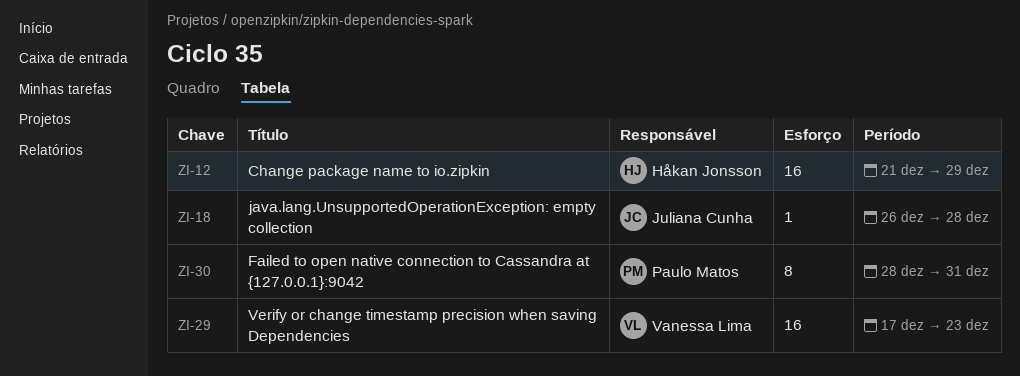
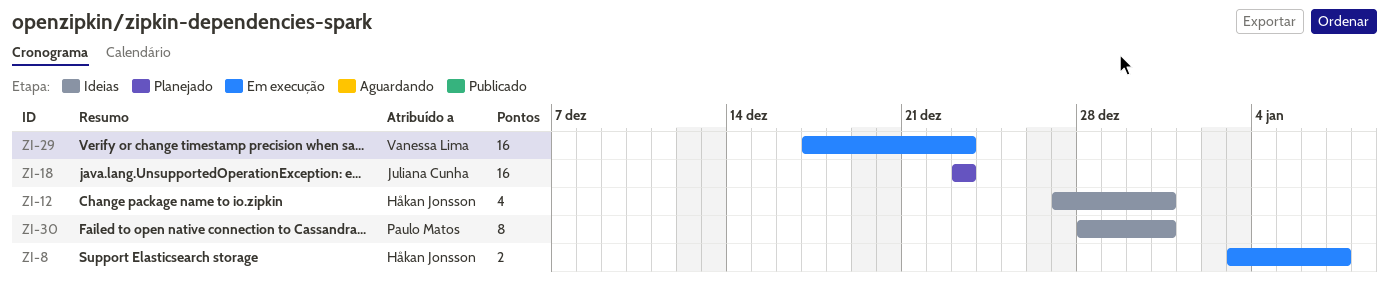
ZI-8: none -> present
ZI-12, estimate: 16 -> 4
ZI-12, start: Dec 21 -> Dec 27
ZI-12, due: Dec 29 -> Dec 31
ZI-18, estimate: 1 -> 16
ZI-18, start: Dec 26 -> Dec 23
ZI-18, due: Dec 28 -> Dec 23

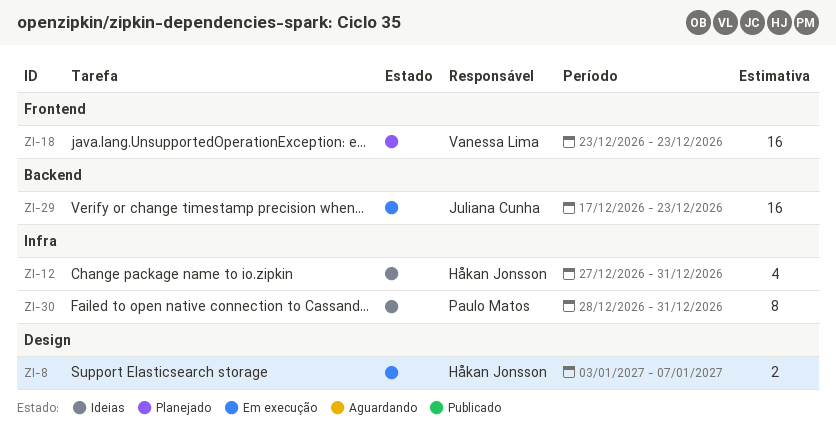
ZI-18, owner: Juliana Cunha -> Vanessa Lima
ZI-29, owner: Vanessa Lima -> Juliana Cunha

